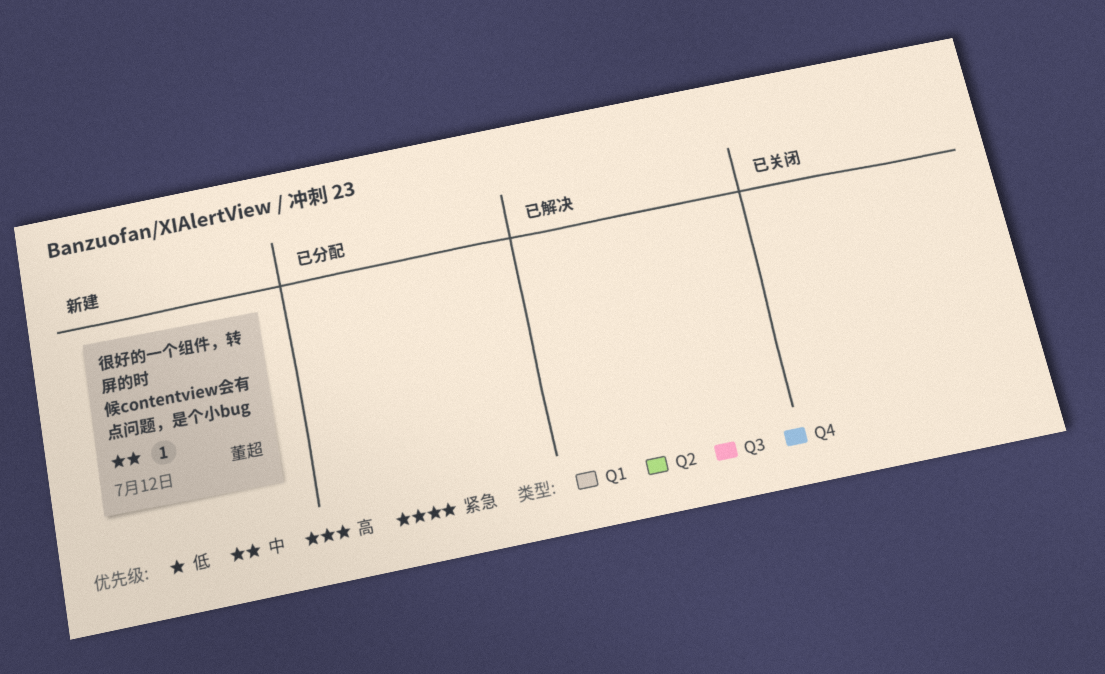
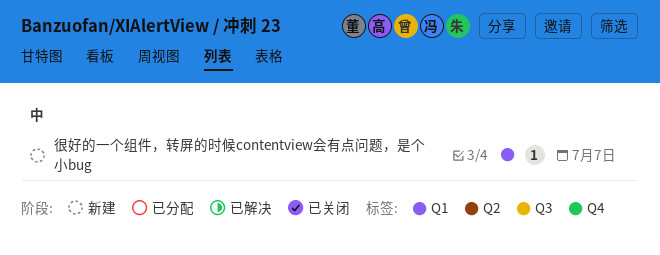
很好的一个组件，转屏的时候contentview会有点问题，是个小bug, due: Jul 12 -> Jul 7

